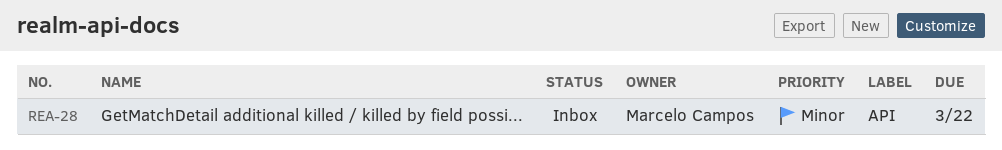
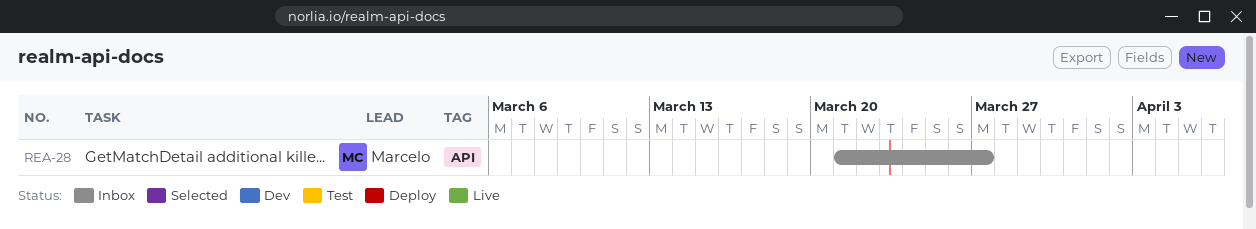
REA-28, due: Mar 22 -> Mar 27

